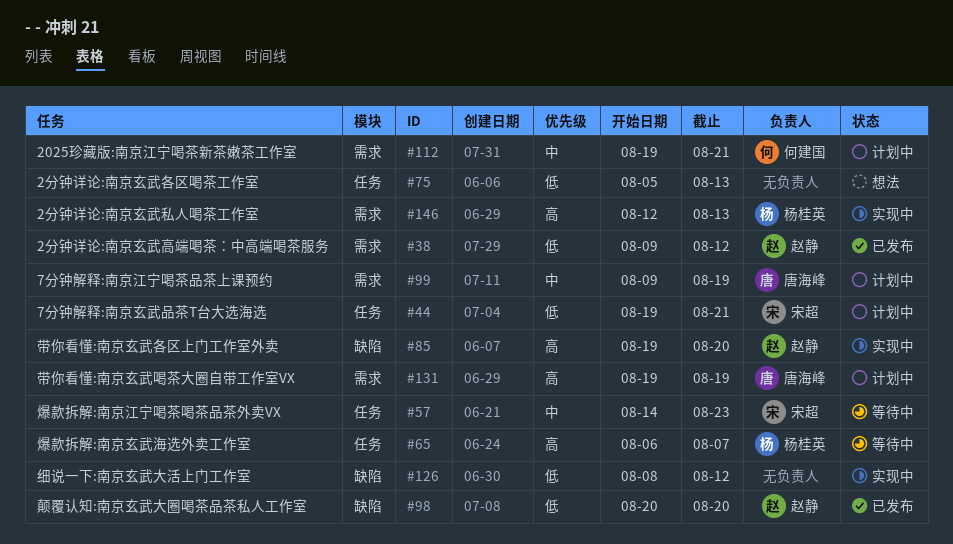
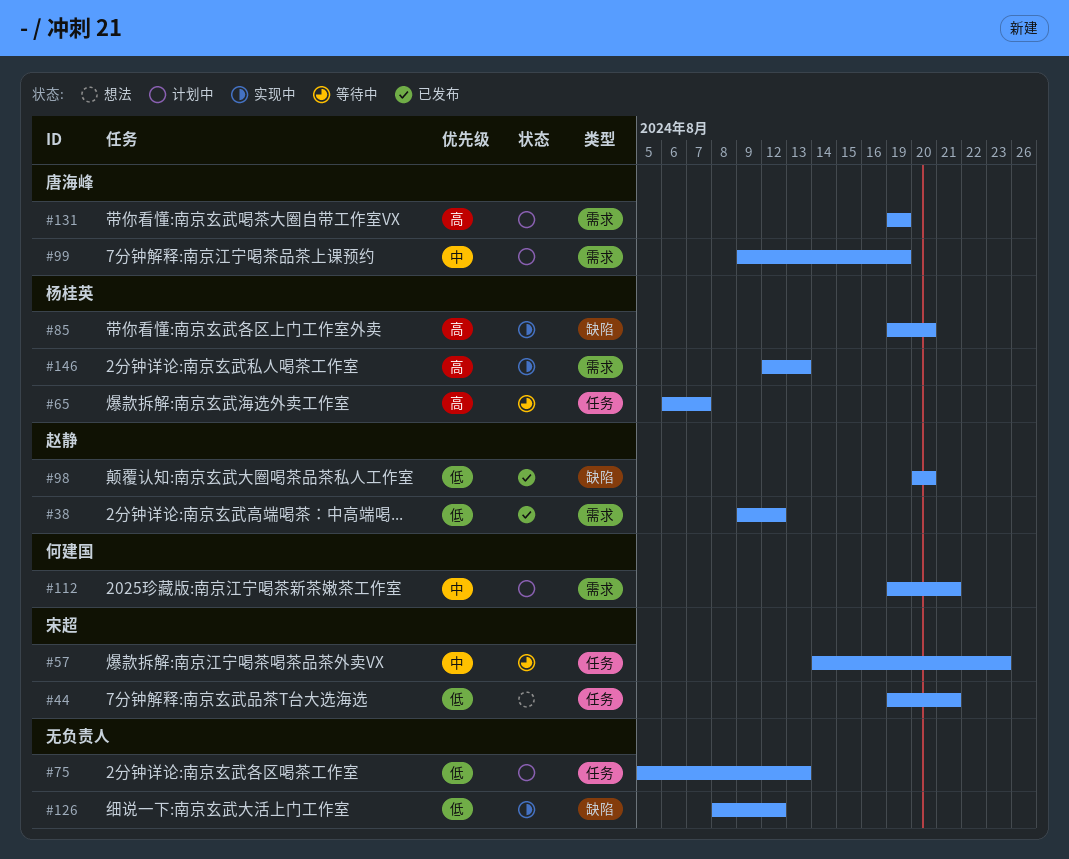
#44, status: 计划中 -> 想法
#75, status: 想法 -> 计划中
#85, owner: 赵静 -> 杨桂英

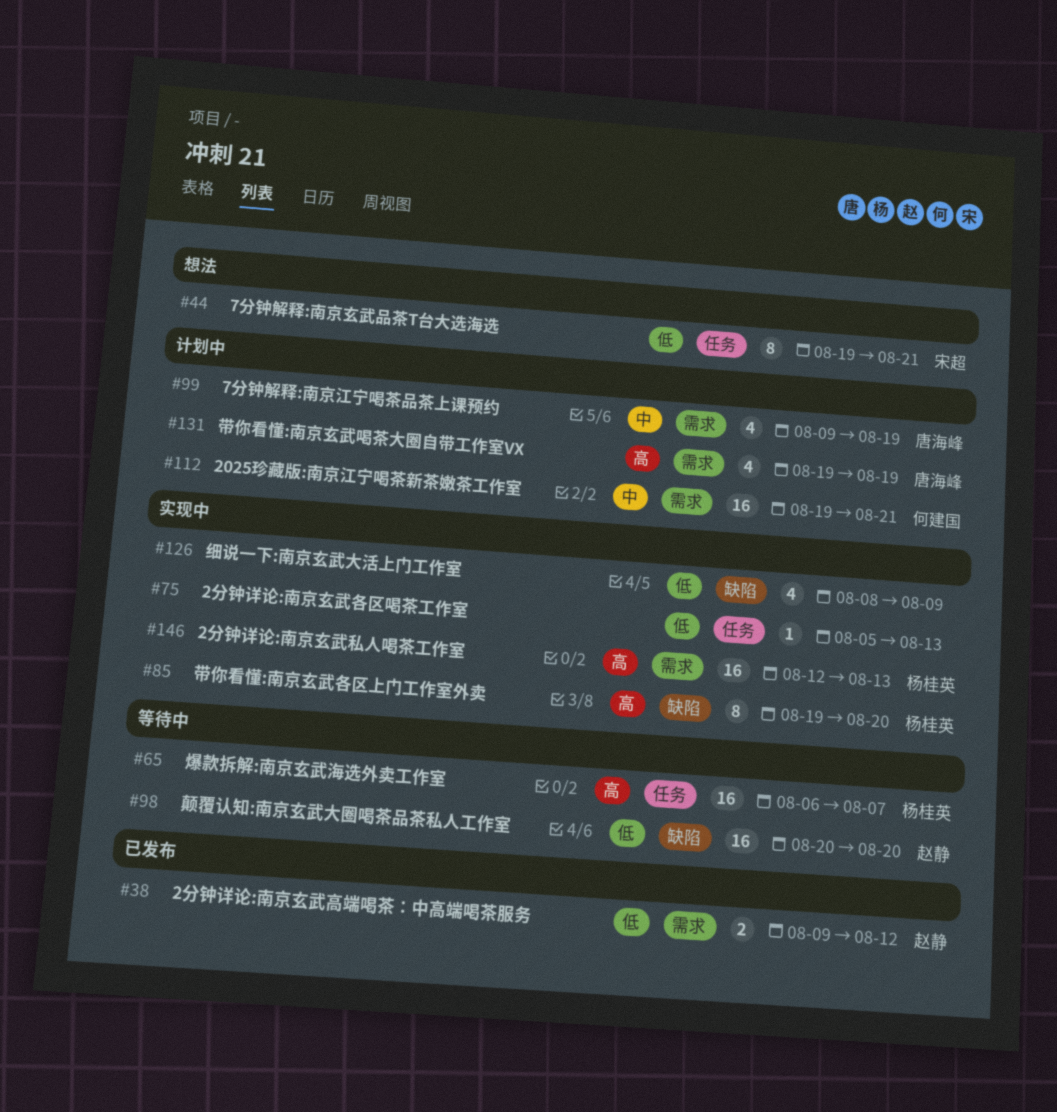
#57: present -> none
#75, status: 计划中 -> 实现中
#98, status: 已发布 -> 等待中
#126, due: Aug 12 -> Aug 9

